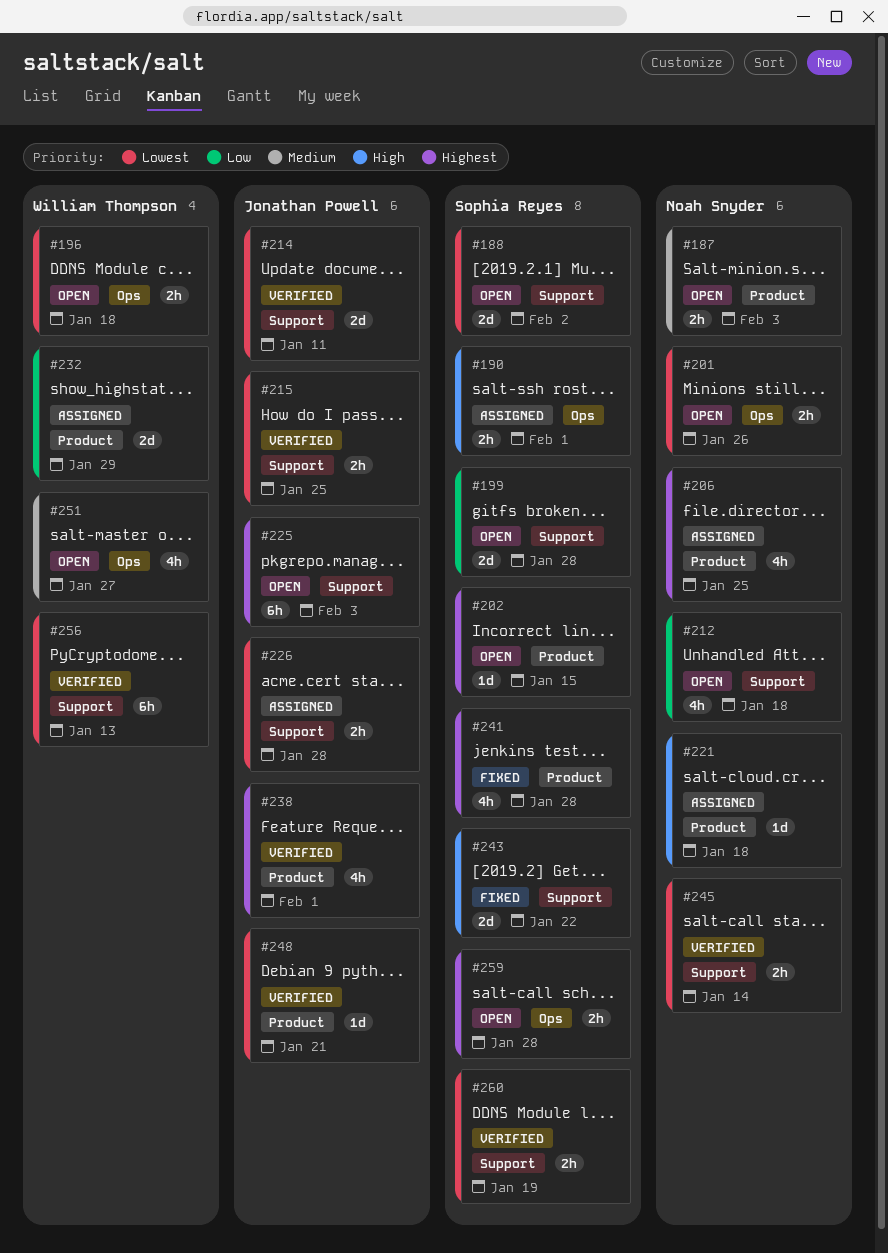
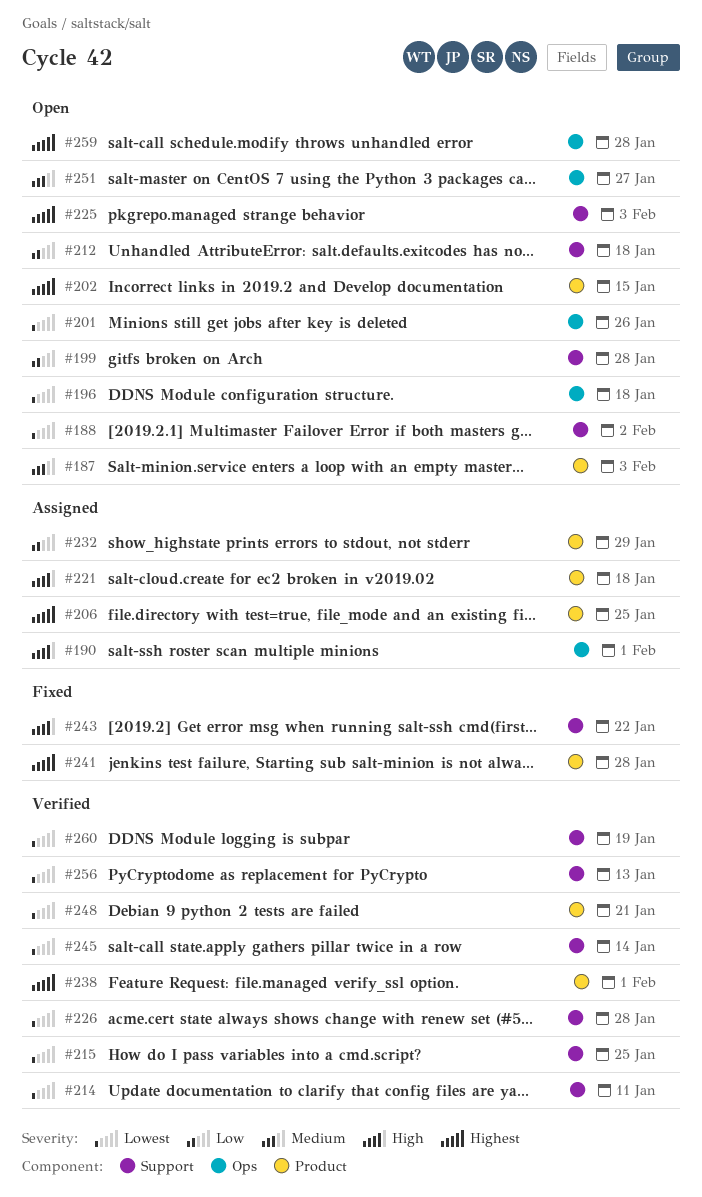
#226, status: Assigned -> Verified

